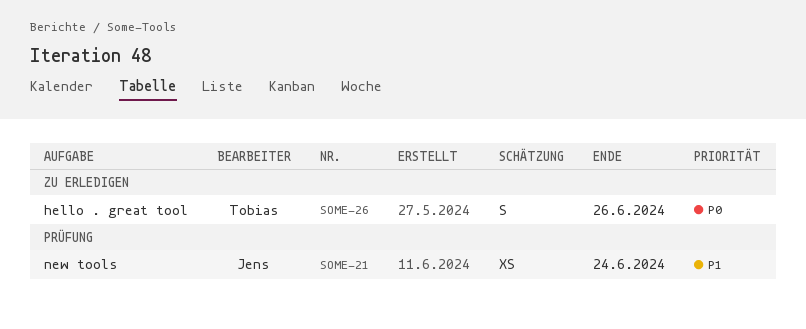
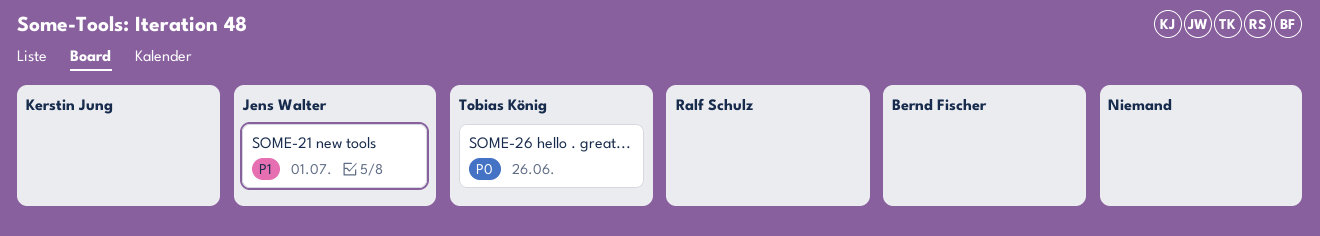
SOME-21, due: Jun 24 -> Jul 1

